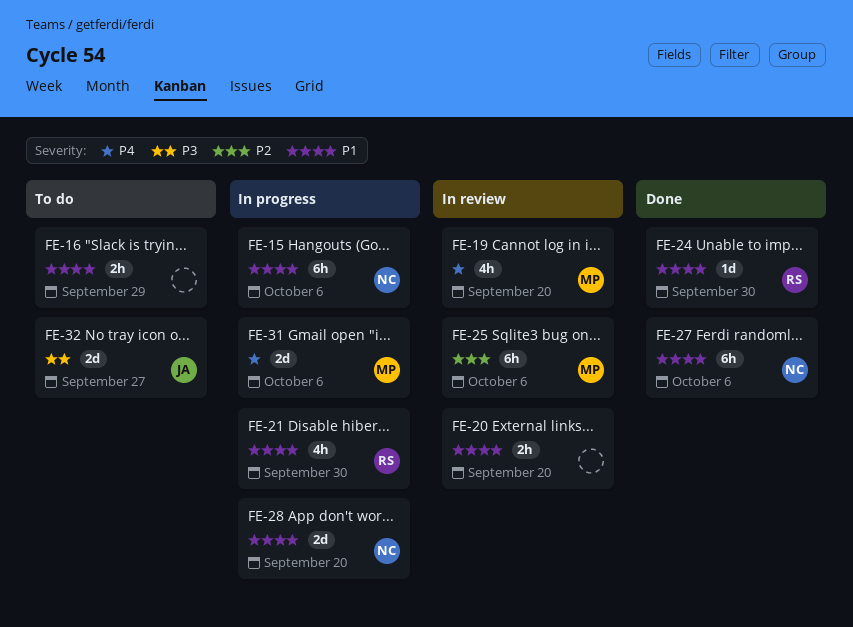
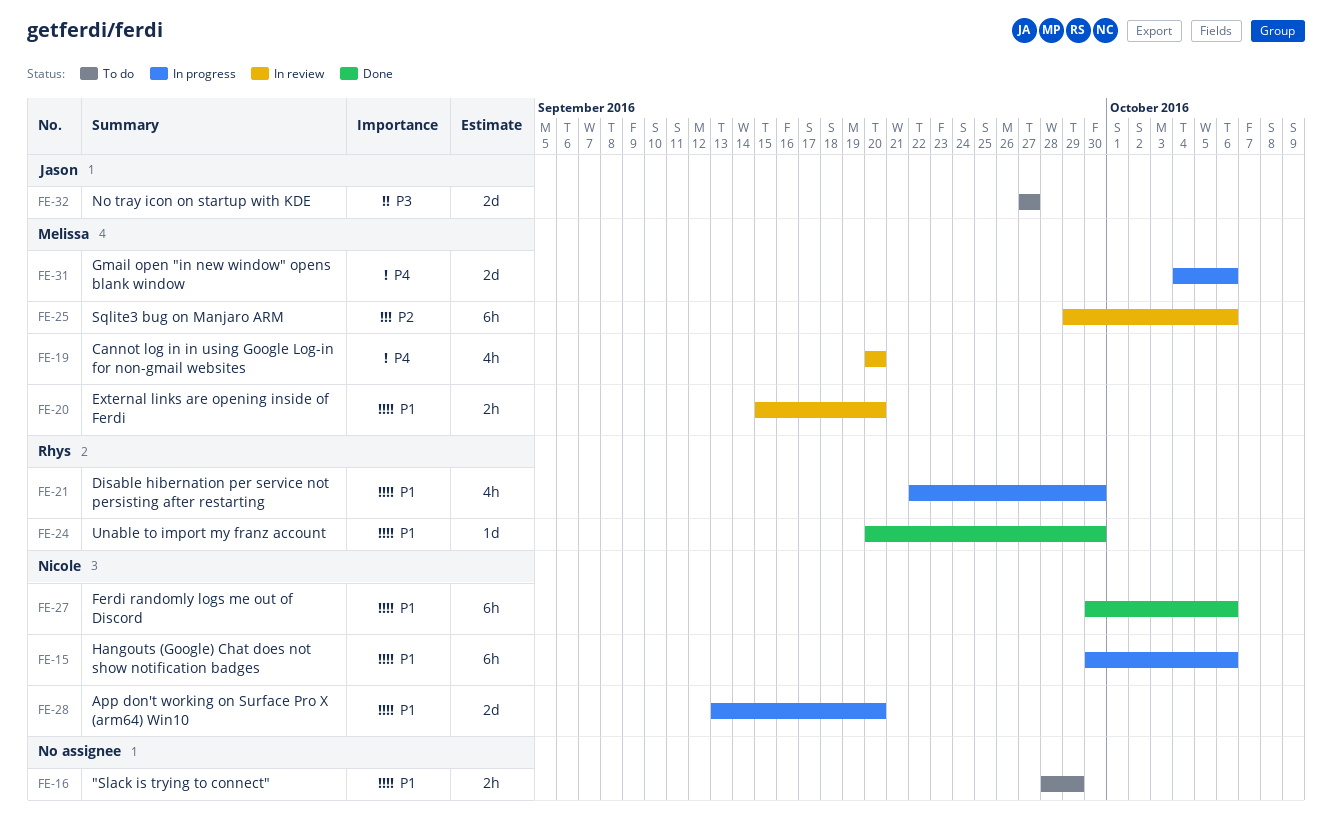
FE-20, owner: none -> Melissa

